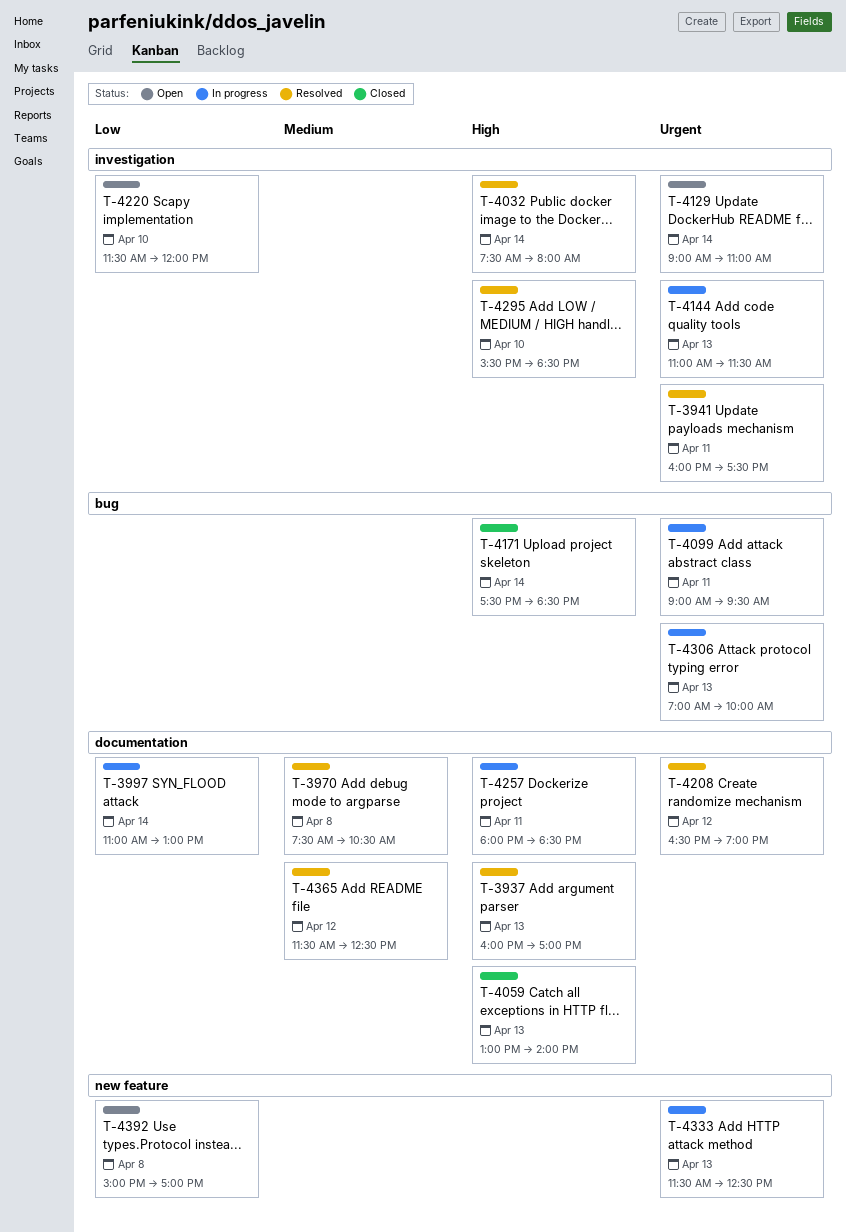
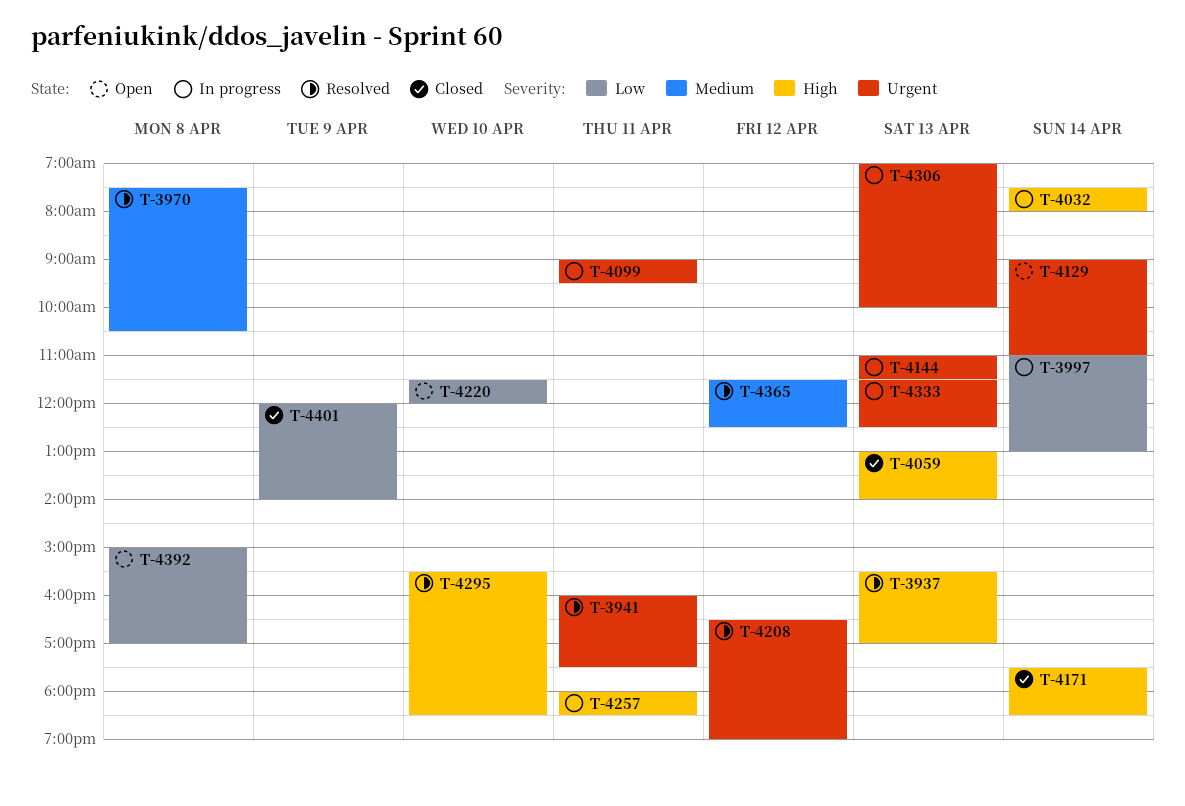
T-3937, begins: 16:00 -> 15:30
T-4032, status: Resolved -> In progress
T-4401: none -> present

